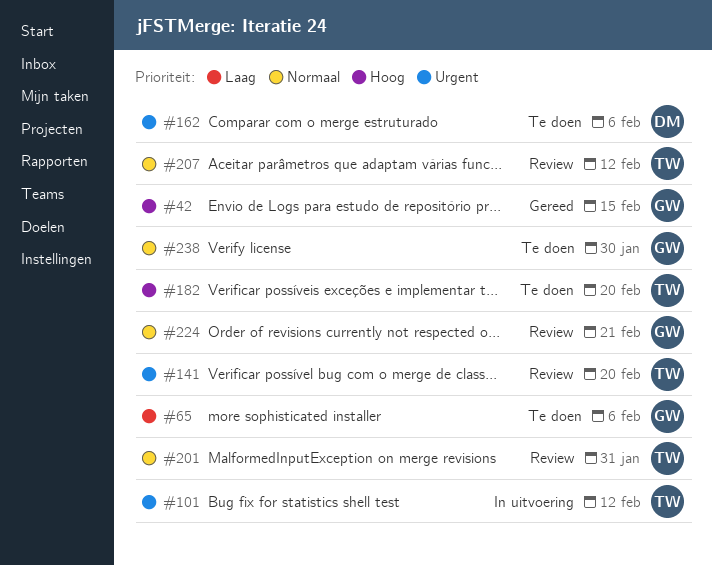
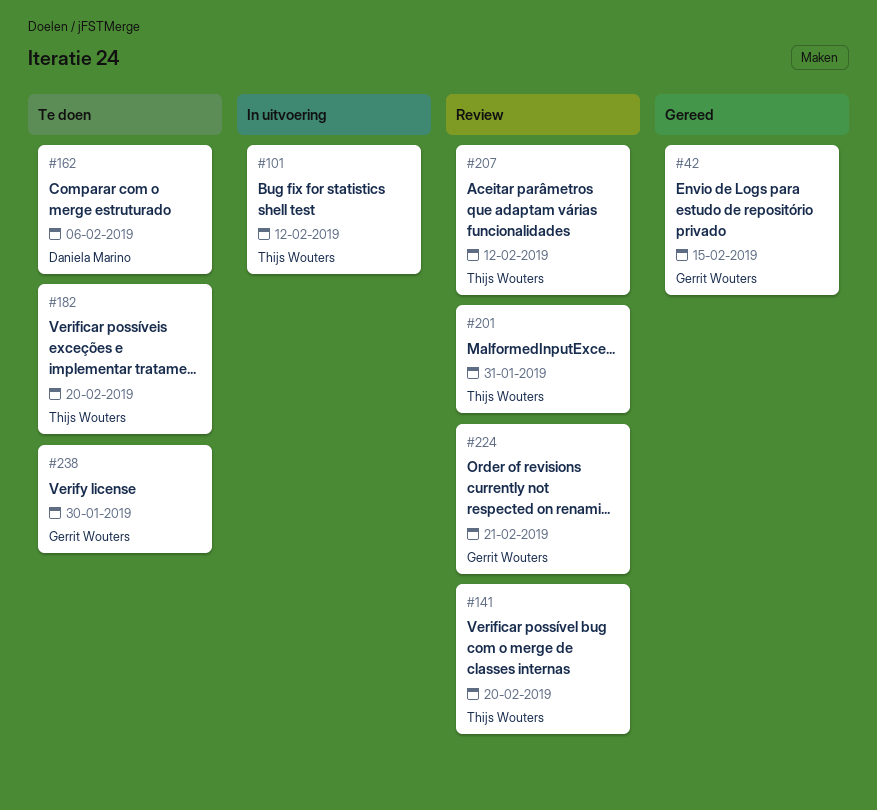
#65: present -> none

